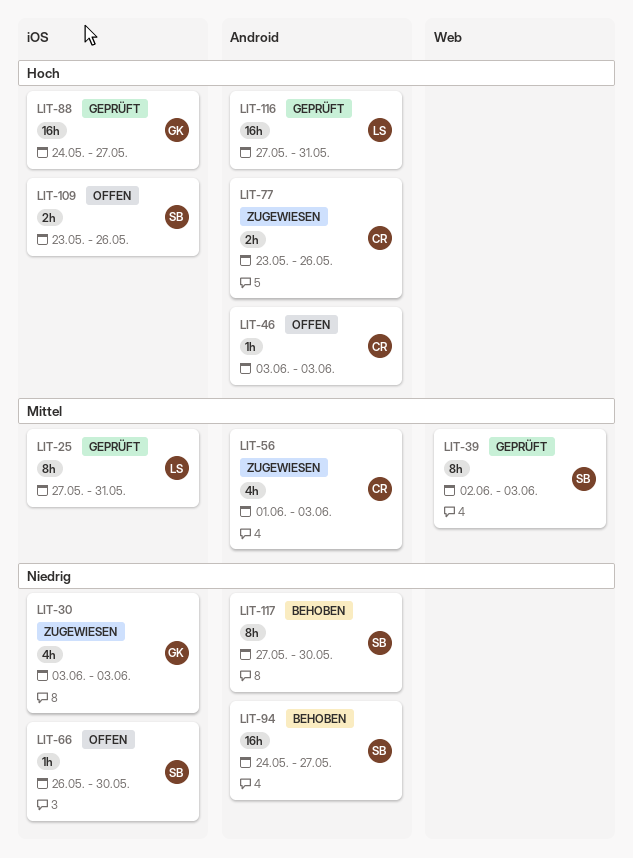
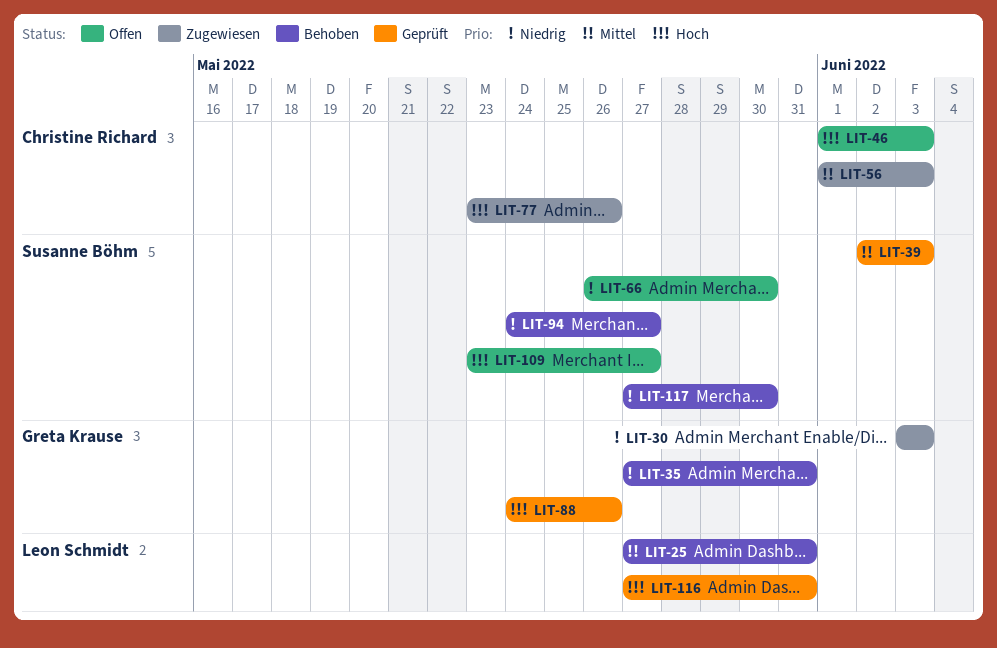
LIT-25, status: Geprüft -> Behoben
LIT-35: none -> present
LIT-46, start: Jun 3 -> Jun 1
LIT-88, due: May 27 -> May 26
LIT-109, due: May 26 -> May 27

